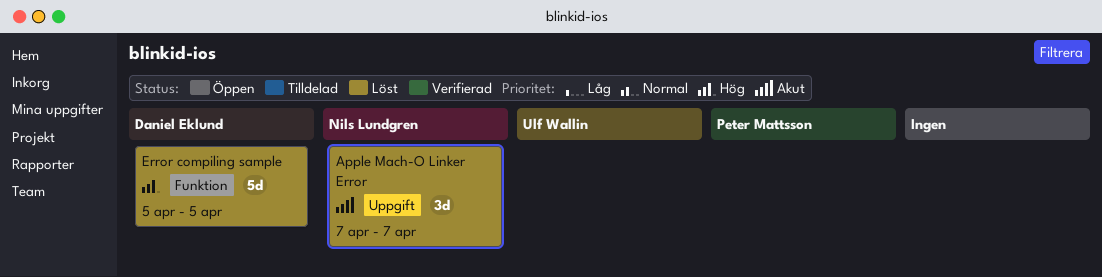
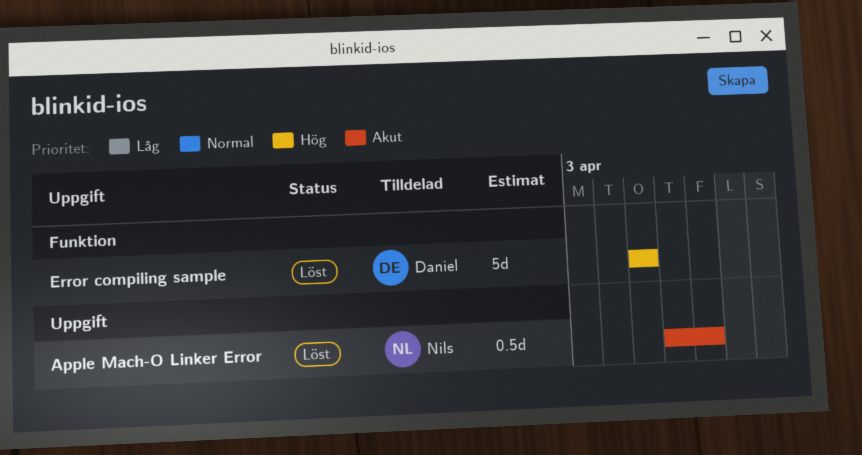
Apple Mach-O Linker Error, estimate: 3d -> 0.5d
Apple Mach-O Linker Error, start: Apr 7 -> Apr 6

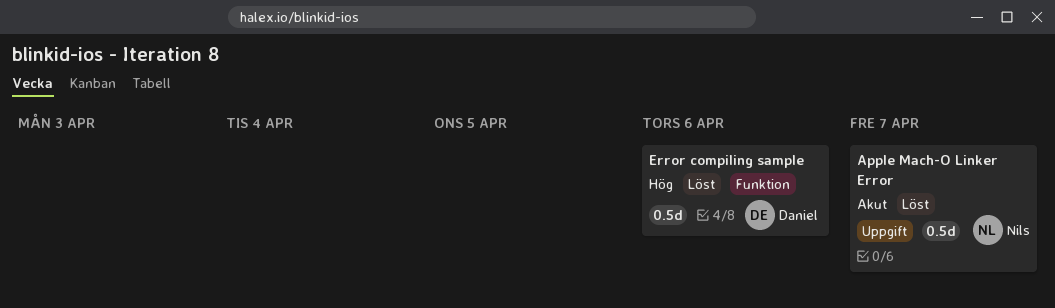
Error compiling sample, estimate: 5d -> 0.5d
Error compiling sample, due: Apr 5 -> Apr 6

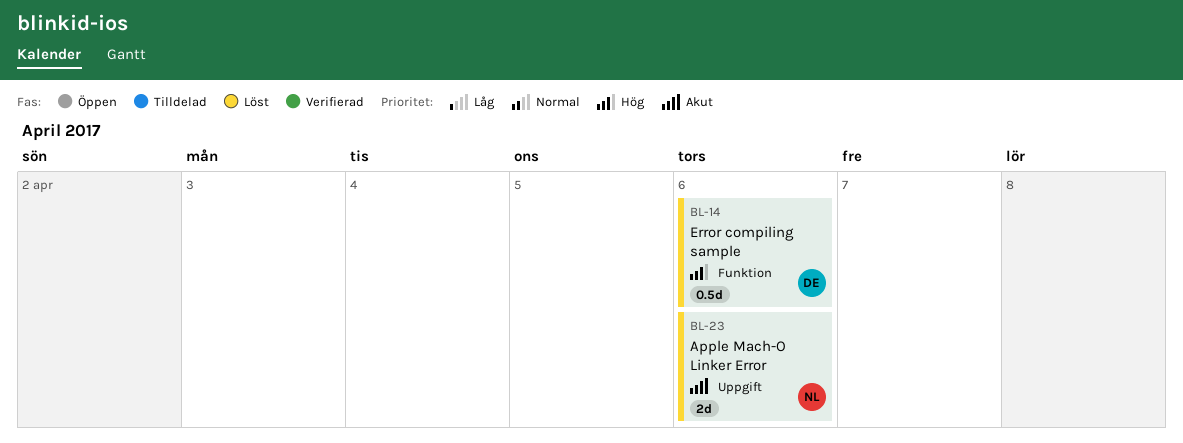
Apple Mach-O Linker Error, estimate: 0.5d -> 2d
Apple Mach-O Linker Error, due: Apr 7 -> Apr 6

